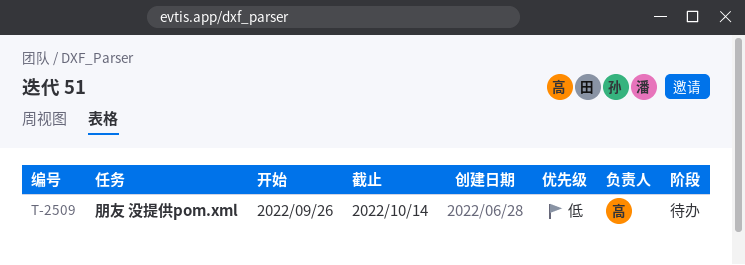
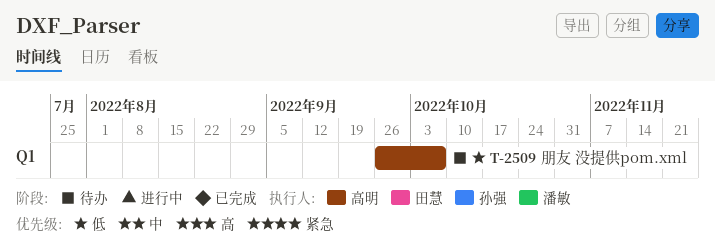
T-2509, due: Oct 14 -> Oct 7

